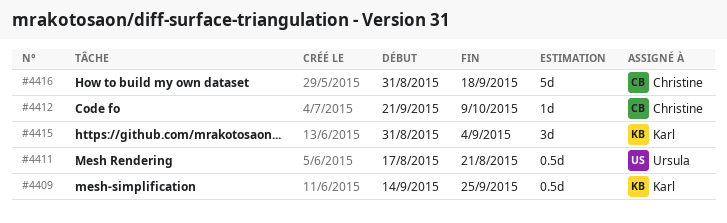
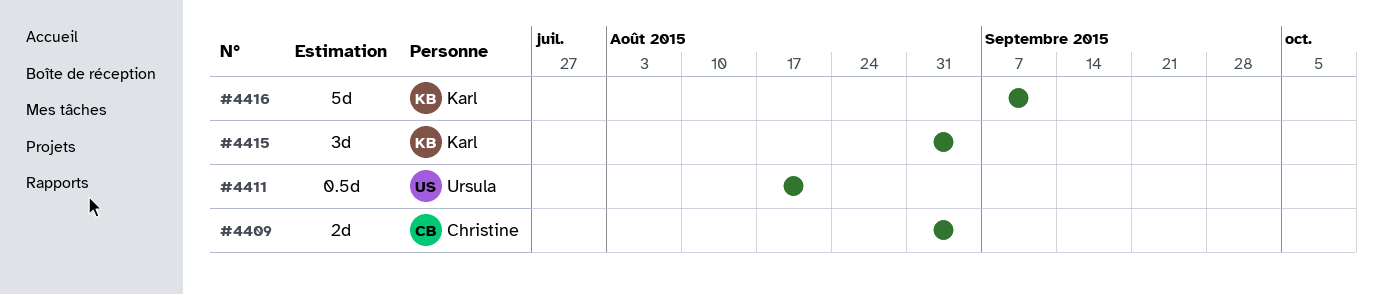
#4409, owner: Karl -> Christine
#4409, estimate: 0.5d -> 2d
#4409, start: Sep 14 -> Aug 31
#4409, due: Sep 25 -> Sep 4
#4412: present -> none
#4416, owner: Christine -> Karl
#4416, start: Aug 31 -> Sep 7
#4416, due: Sep 18 -> Sep 11

